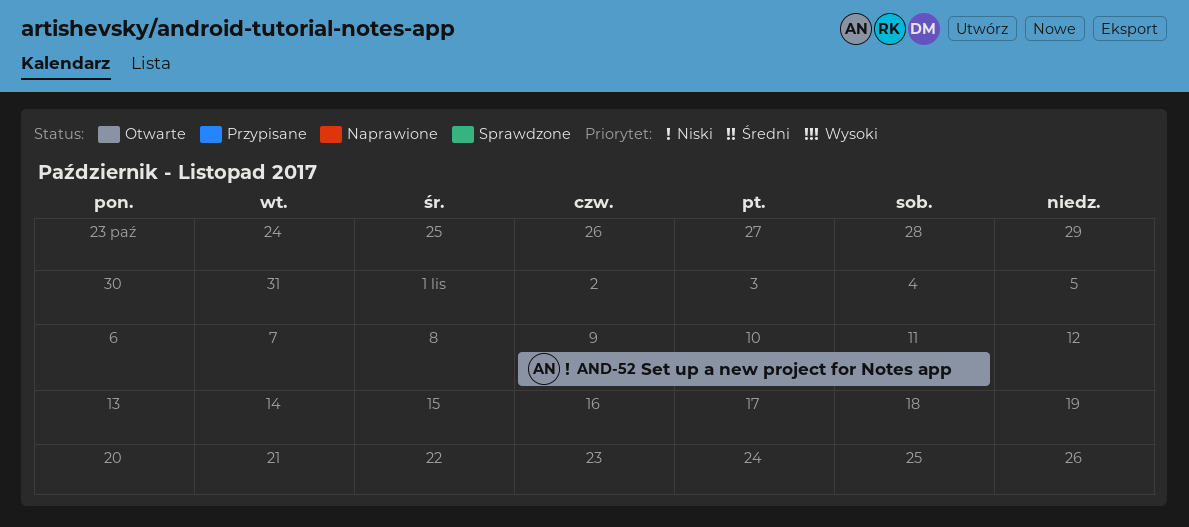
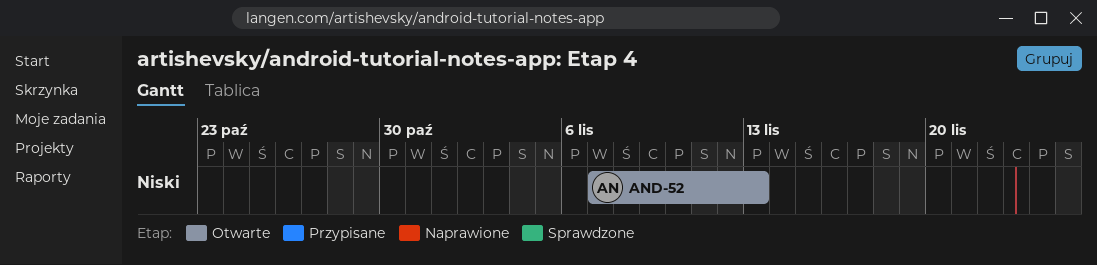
AND-52, start: Nov 9 -> Nov 7
AND-52, due: Nov 11 -> Nov 13

